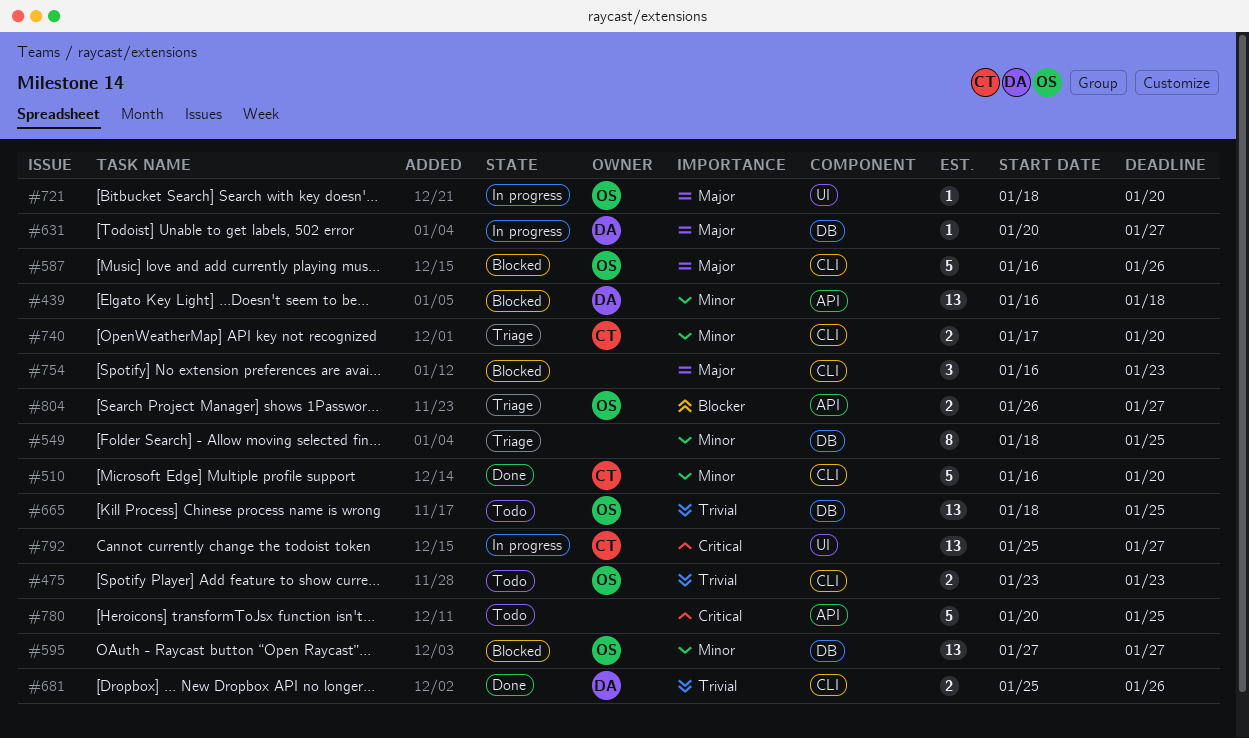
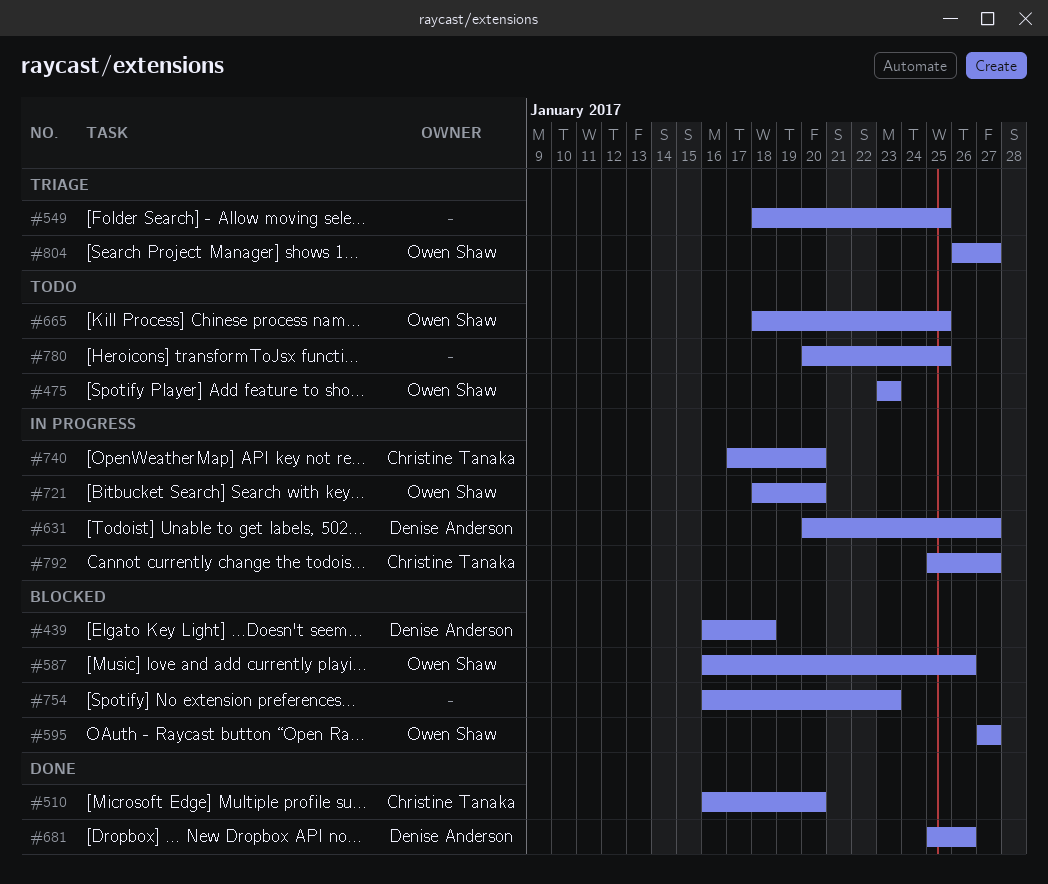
#740, status: Triage -> In progress

